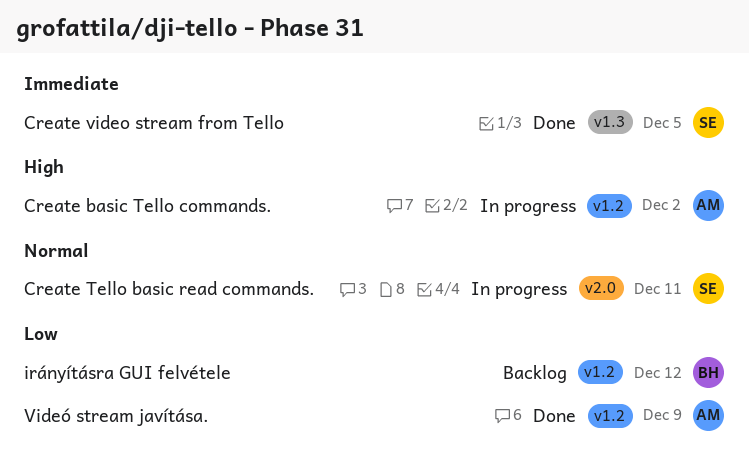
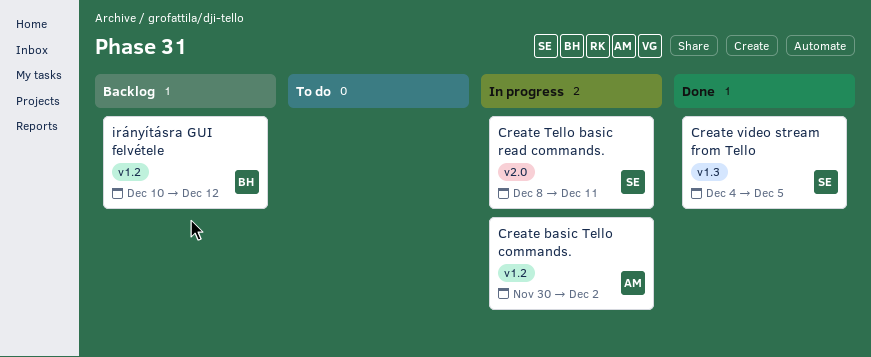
Videó stream javítása.: present -> none

